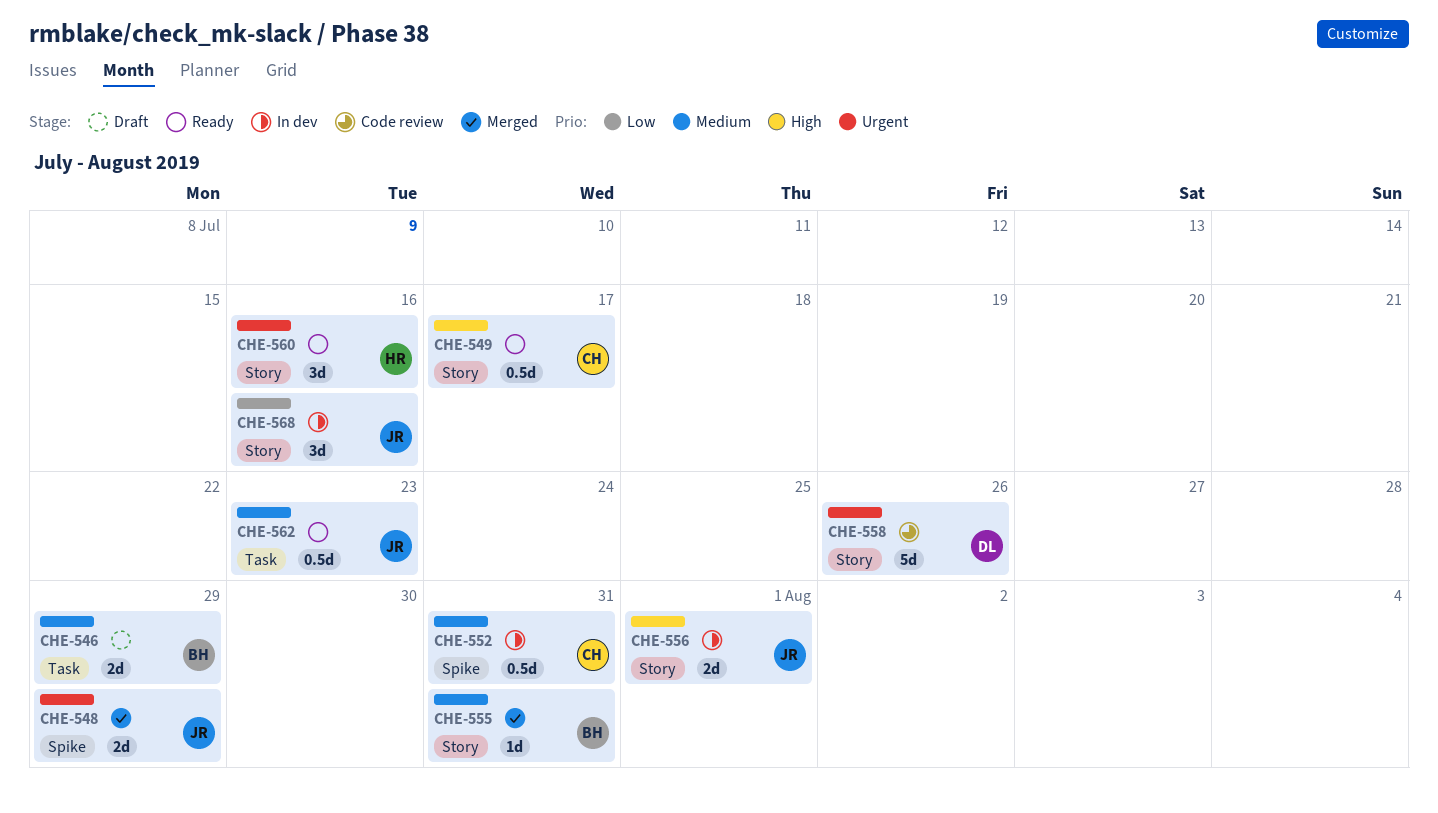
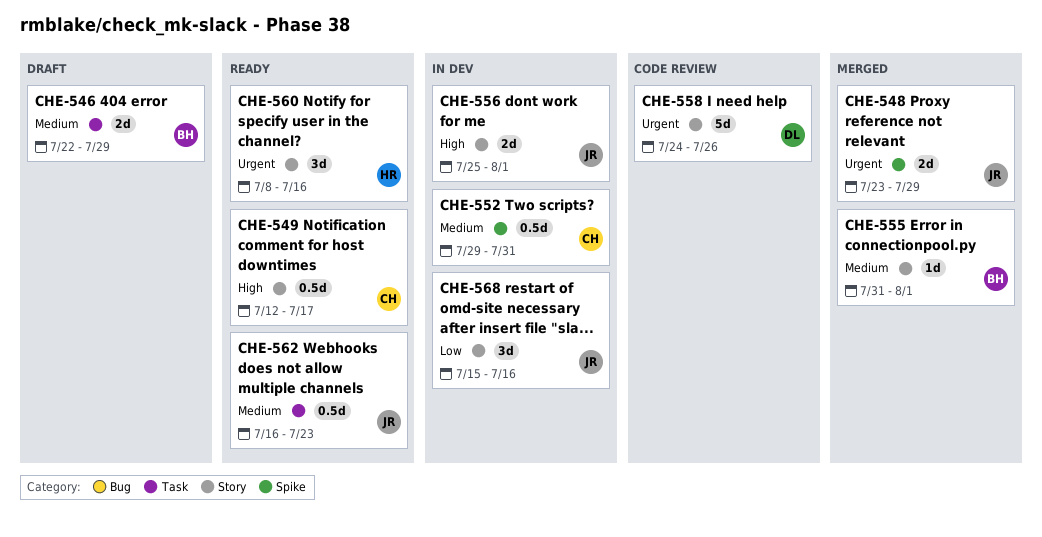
CHE-555, due: Jul 31 -> Aug 1

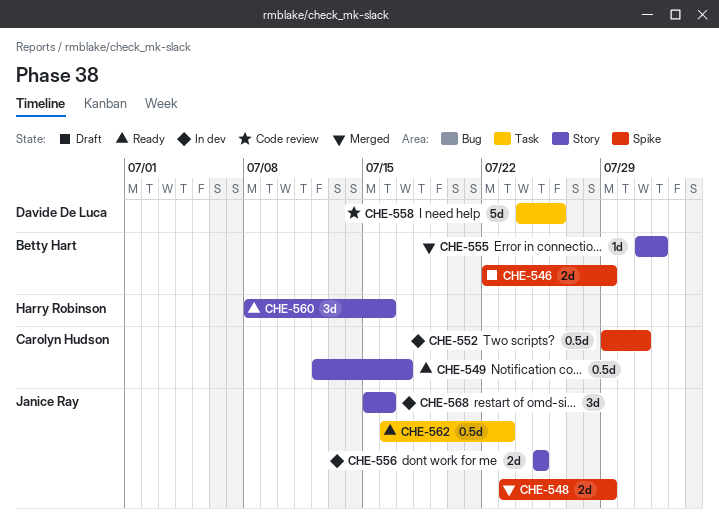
CHE-546, label: Task -> Spike
CHE-556, due: Aug 1 -> Jul 25
CHE-558, label: Story -> Task

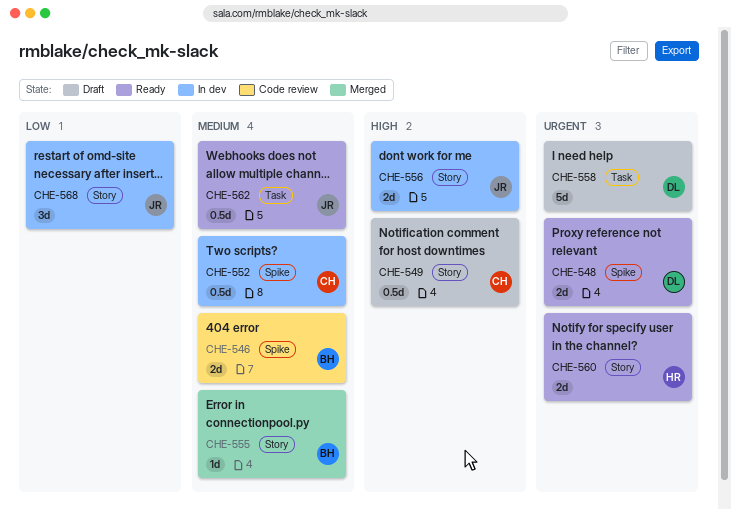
CHE-546, status: Draft -> Code review
CHE-548, status: Merged -> Ready
CHE-548, owner: Janice Ray -> Davide De Luca
CHE-549, status: Ready -> Draft
CHE-558, status: Code review -> Draft
CHE-560, estimate: 3d -> 2d

